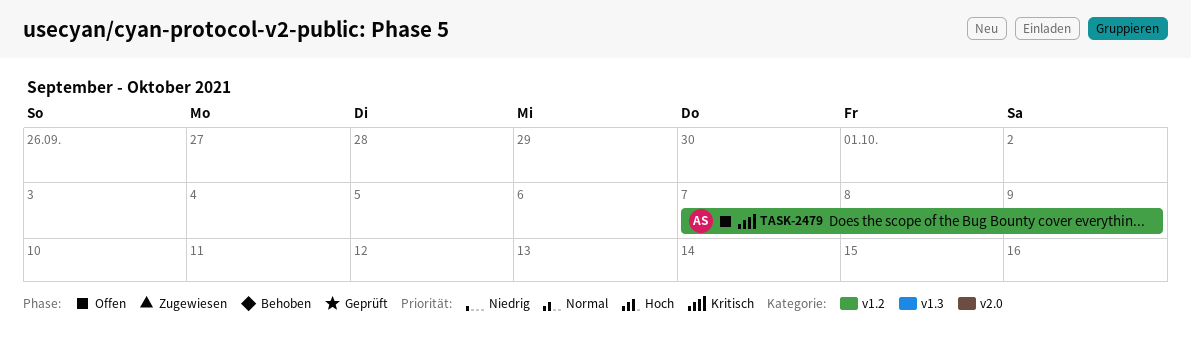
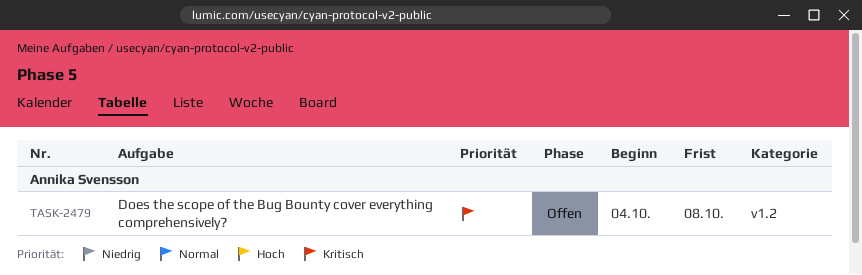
TASK-2479, start: Oct 7 -> Oct 4
TASK-2479, due: Oct 9 -> Oct 8

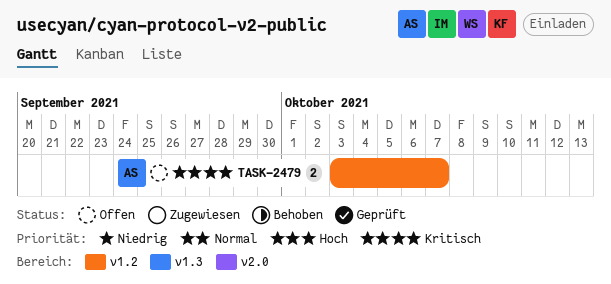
TASK-2479, start: Oct 4 -> Oct 3
TASK-2479, due: Oct 8 -> Oct 7

